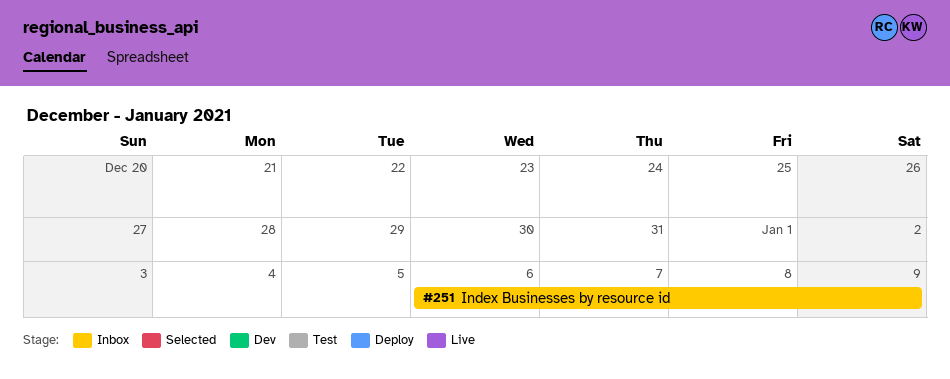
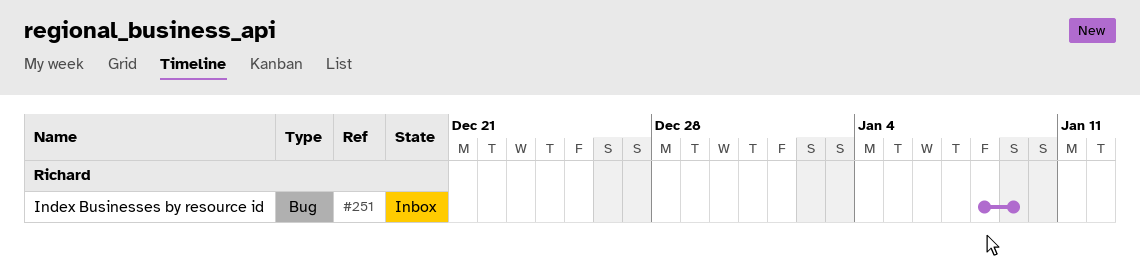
#251, start: Jan 6 -> Jan 8

